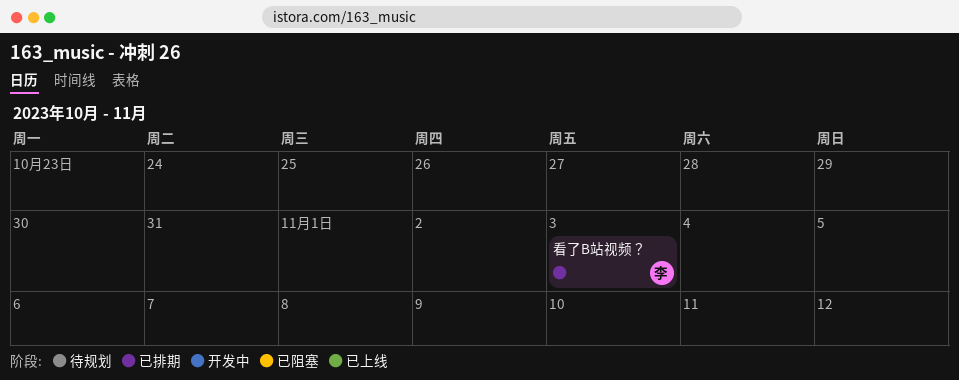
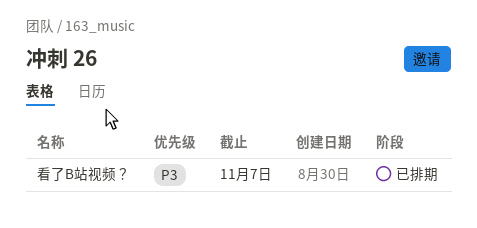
看了B站视频？, due: Nov 3 -> Nov 7

